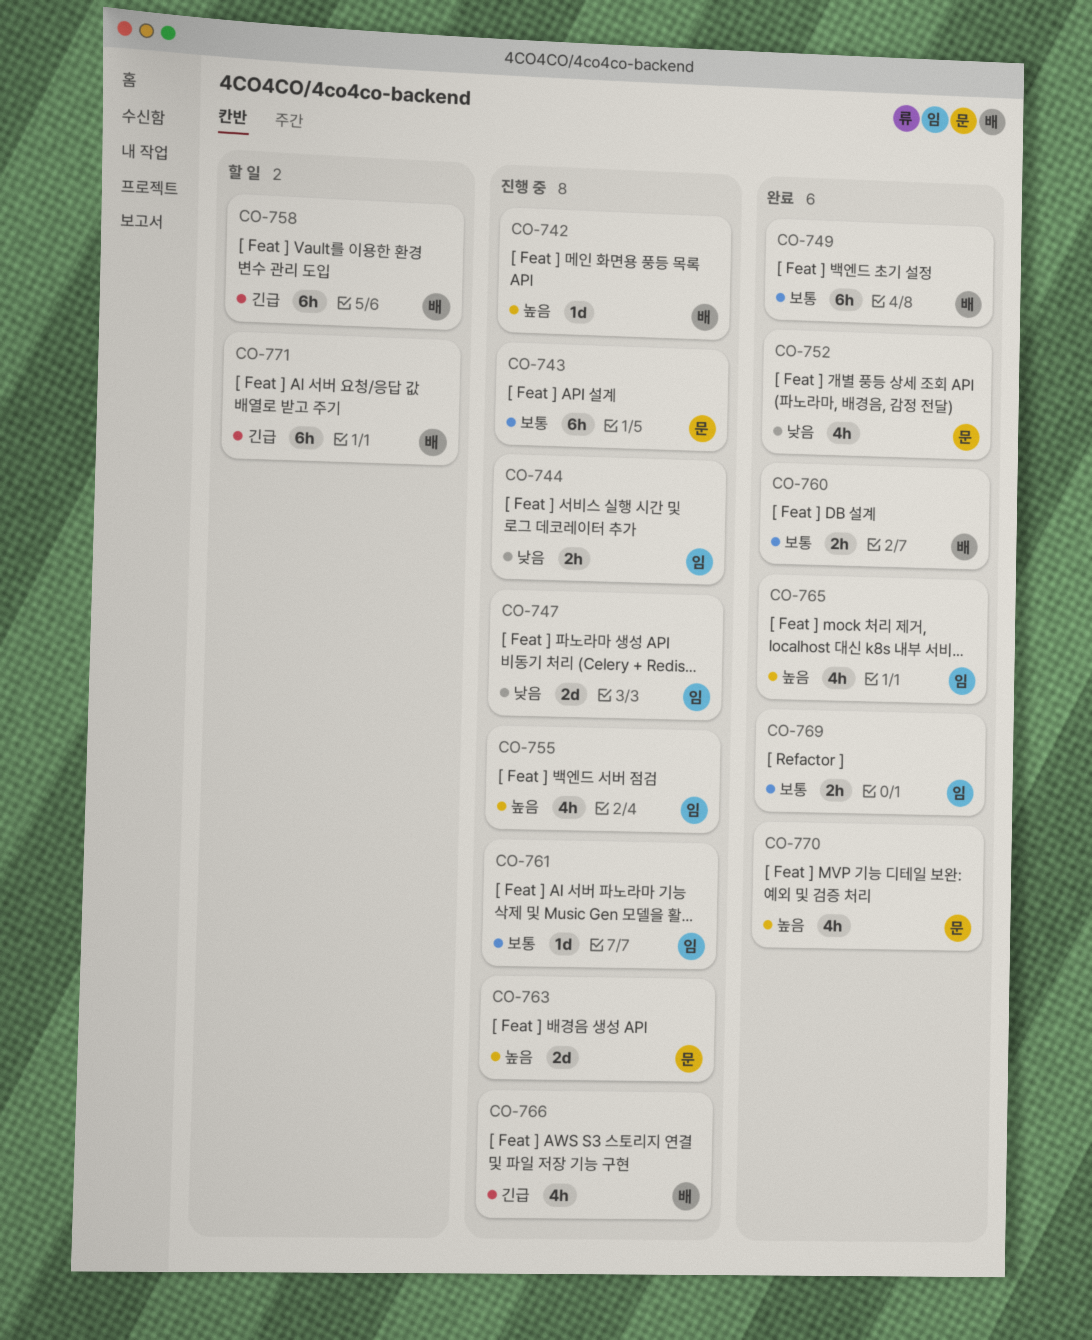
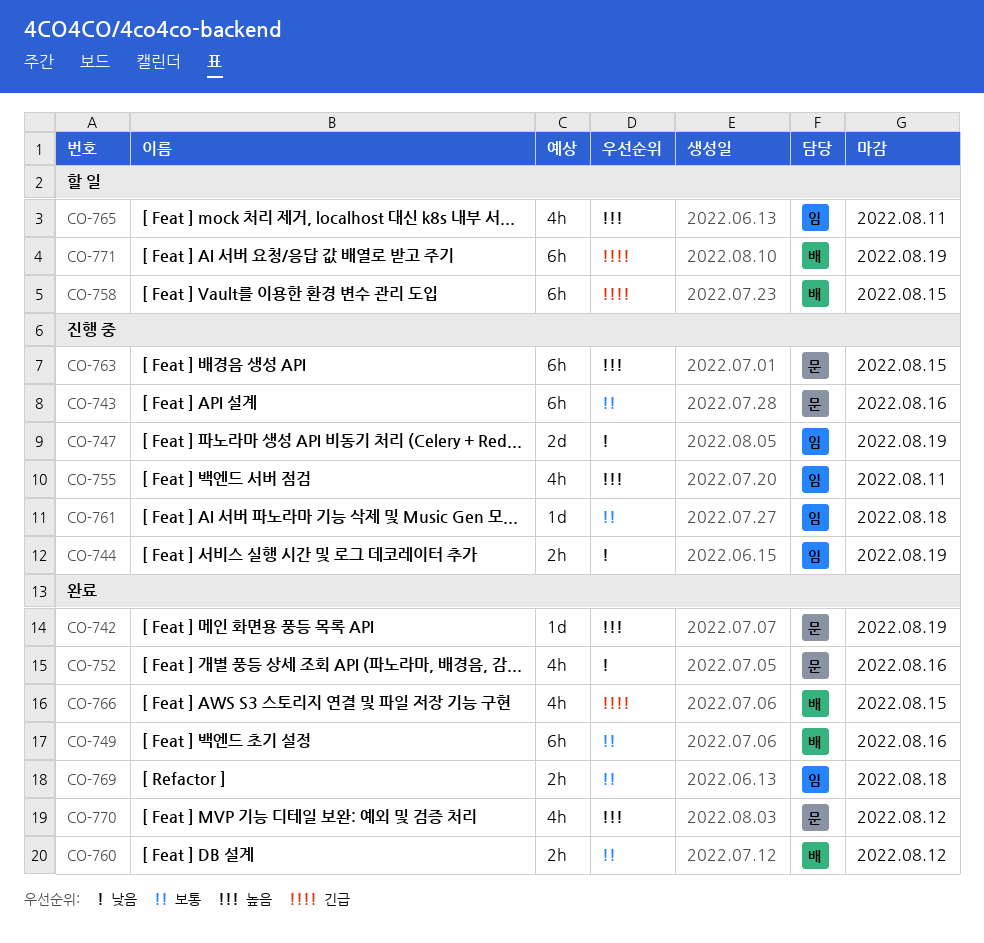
CO-742, status: 진행 중 -> 완료
CO-742, owner: 배 -> 문
CO-763, estimate: 2d -> 6h
CO-765, status: 완료 -> 할 일
CO-766, status: 진행 중 -> 완료

